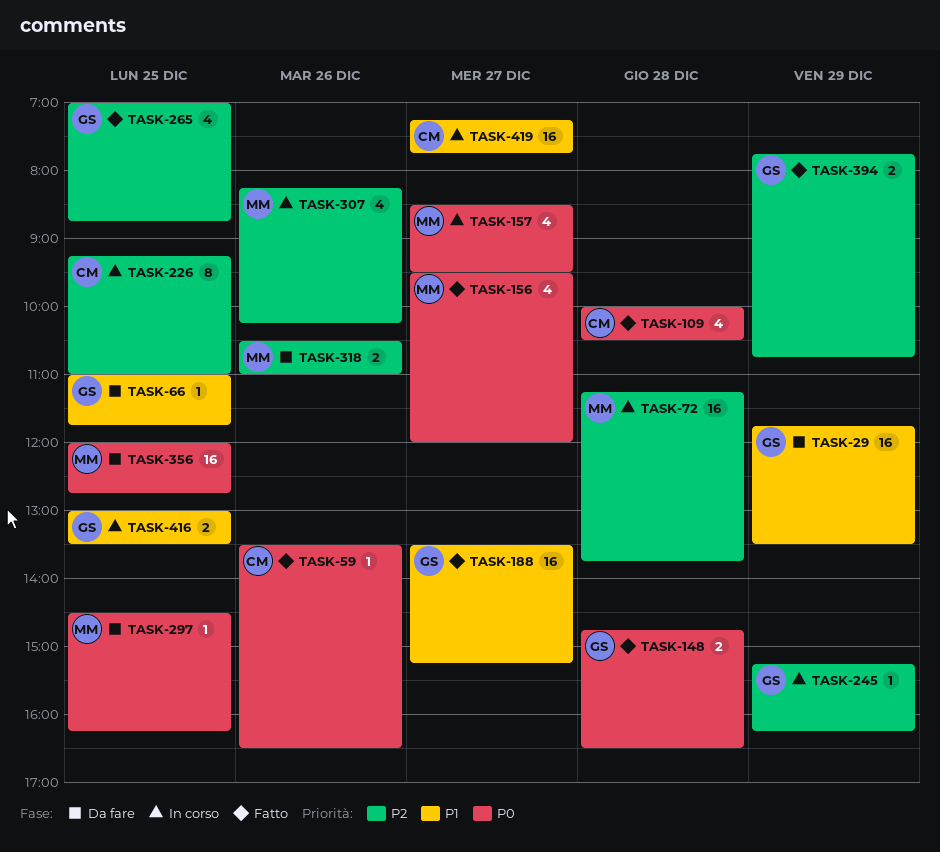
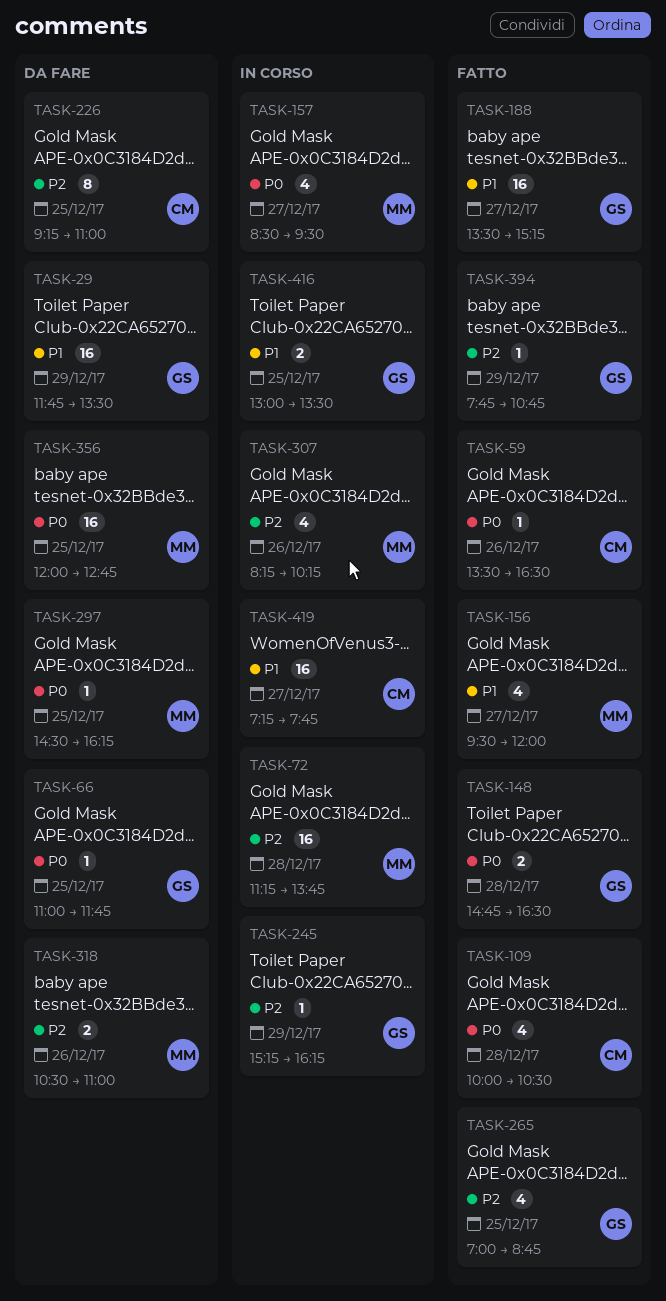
TASK-66, priority: P1 -> P0
TASK-156, priority: P0 -> P1
TASK-226, status: In corso -> Da fare
TASK-394, estimate: 2 -> 1

